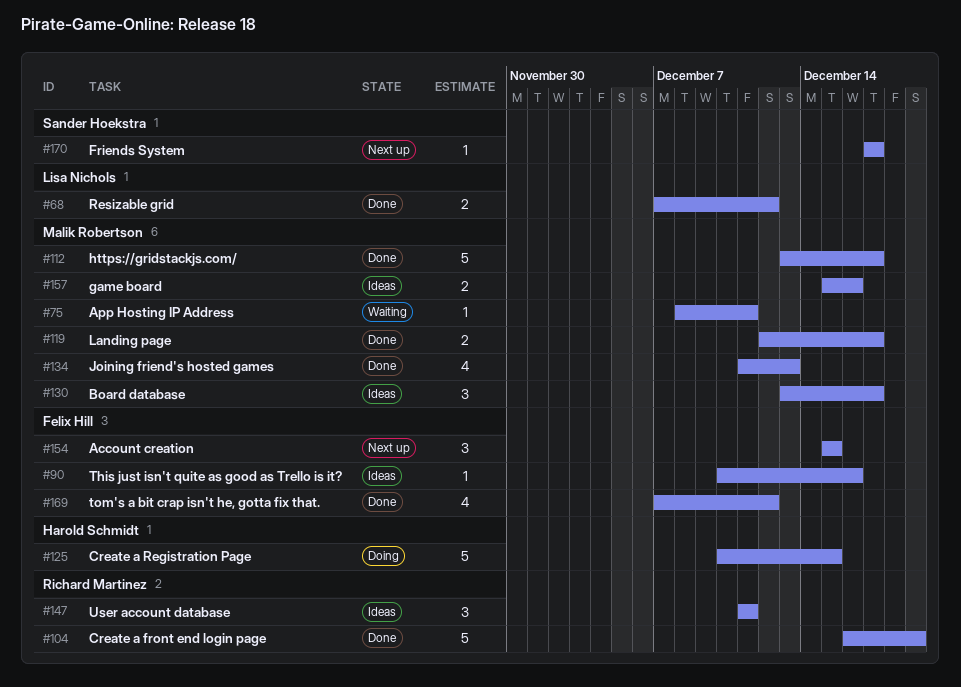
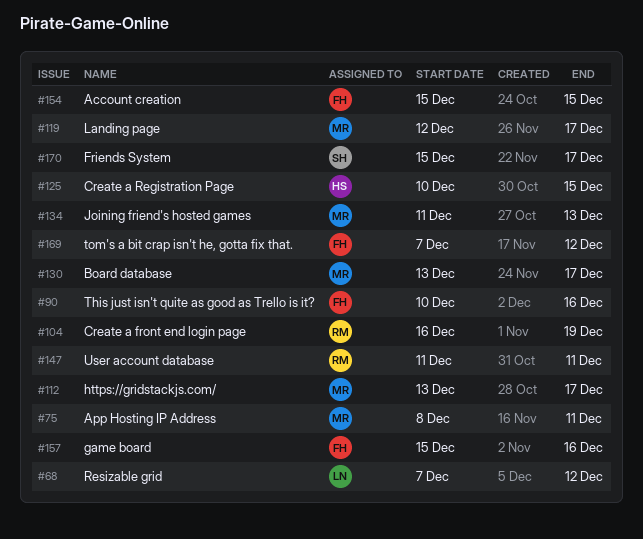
#157, owner: Malik Robertson -> Felix Hill
#170, start: Dec 17 -> Dec 15

